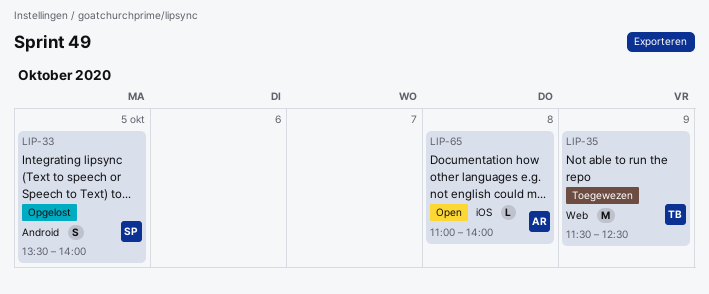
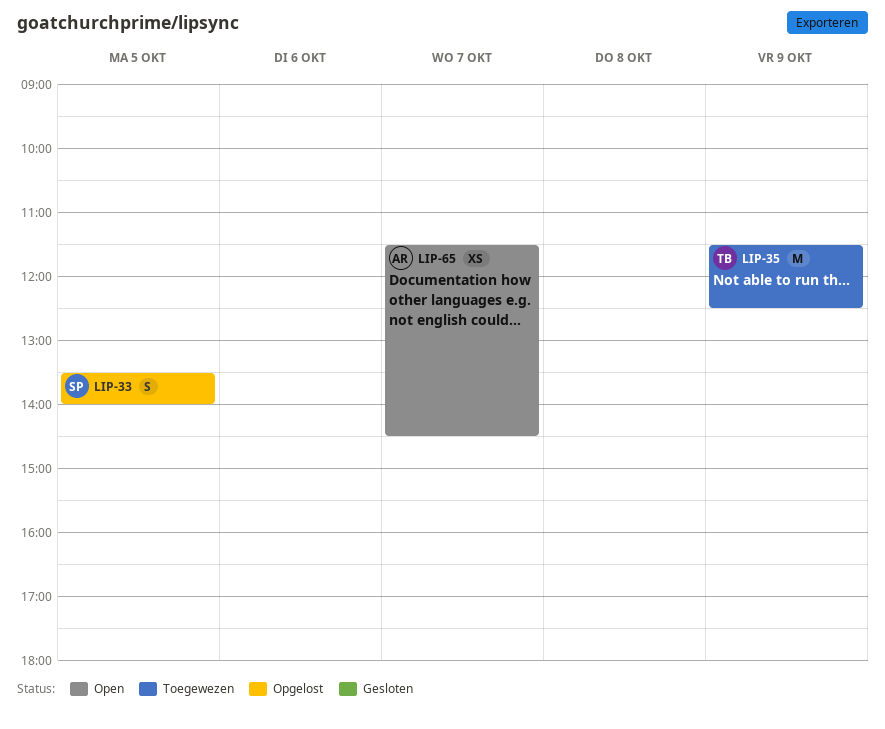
LIP-65, estimate: L -> XS
LIP-65, day: Oct 8 -> Oct 7
LIP-65, begins: 11:00 -> 11:30
LIP-65, ends: 14:00 -> 14:30

